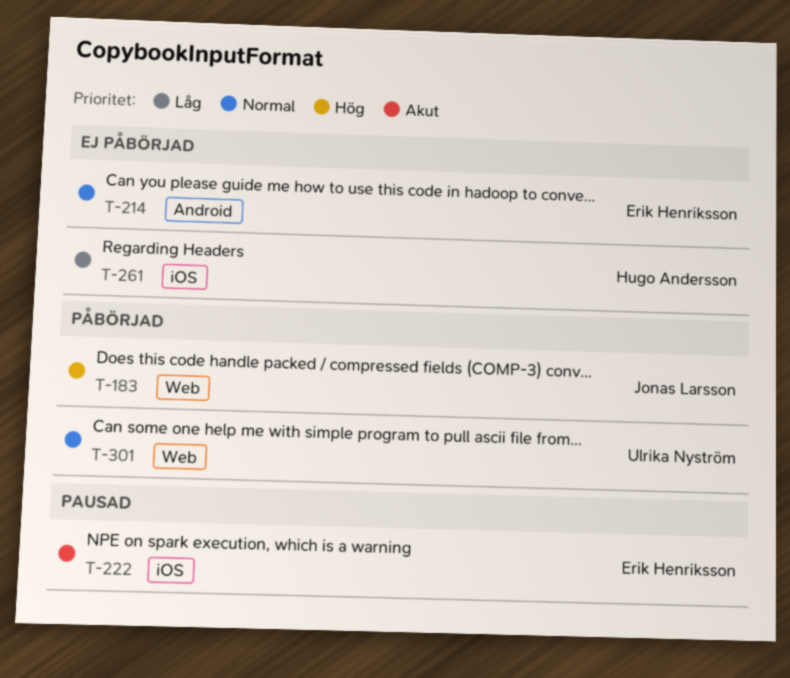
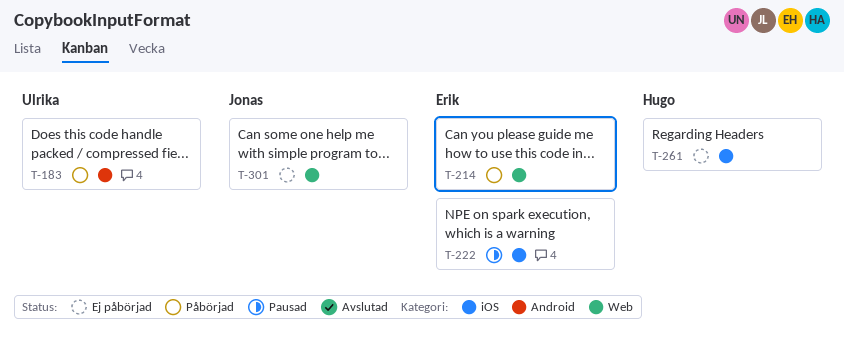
T-183, owner: Jonas Larsson -> Ulrika Nyström
T-183, label: Web -> Android
T-214, status: Ej påbörjad -> Påbörjad
T-214, label: Android -> Web
T-301, status: Påbörjad -> Ej påbörjad
T-301, owner: Ulrika Nyström -> Jonas Larsson

